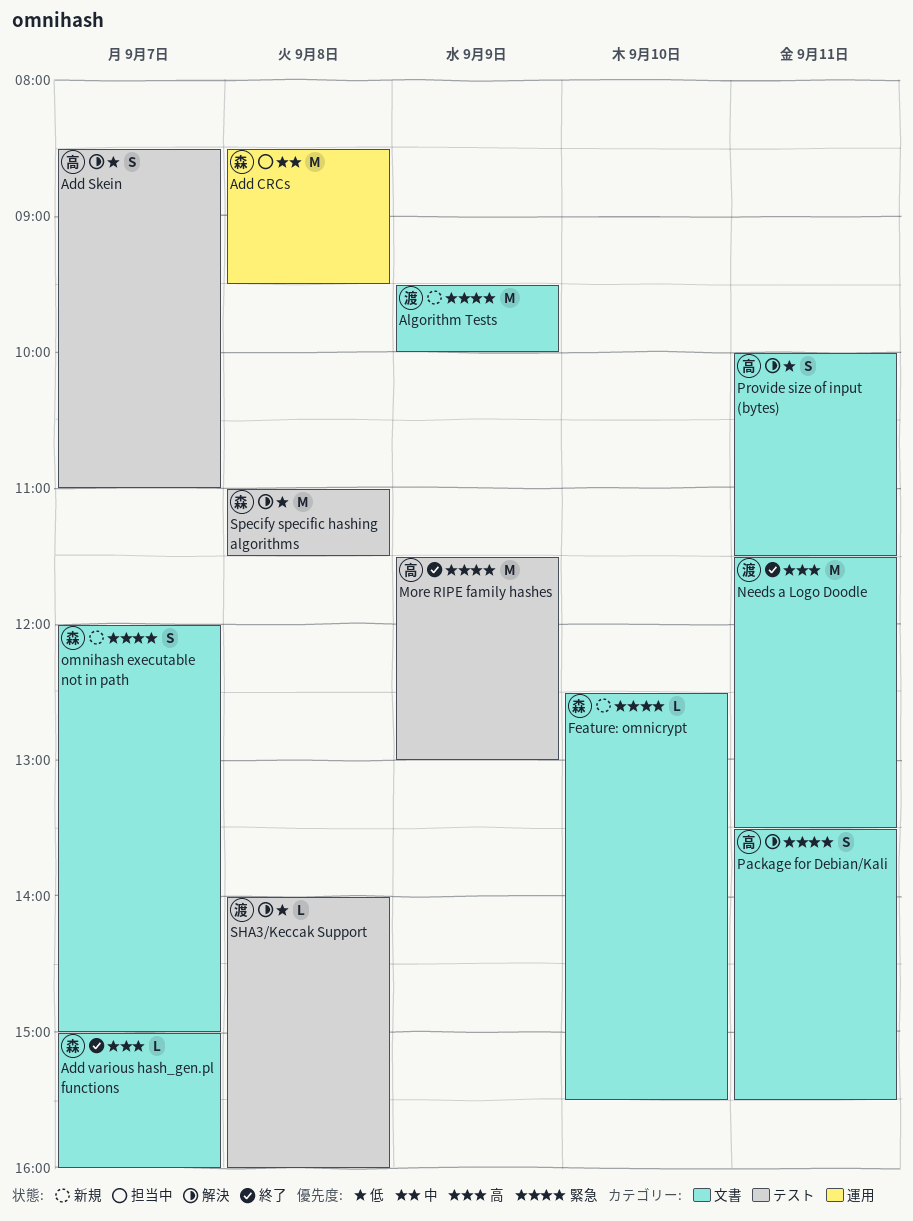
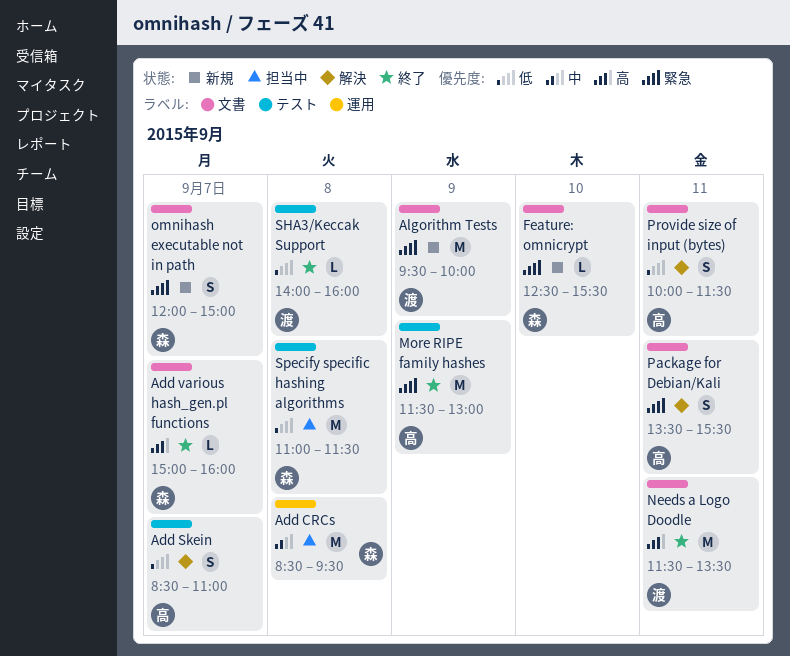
SHA3/Keccak Support, status: 解決 -> 終了
Specify specific hashing algorithms, status: 解決 -> 担当中

